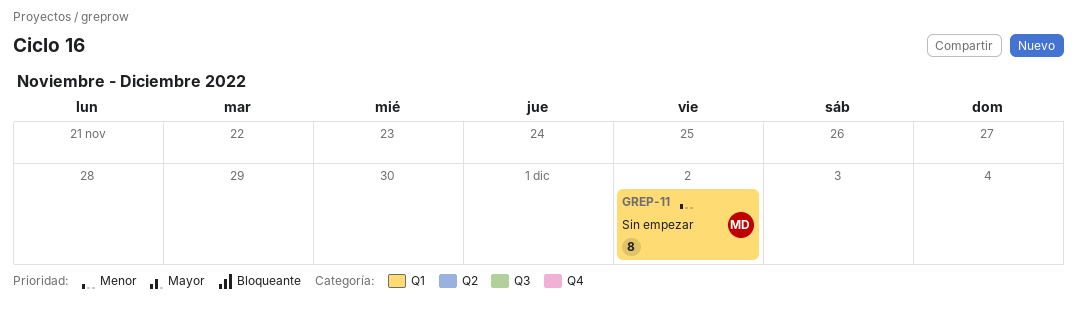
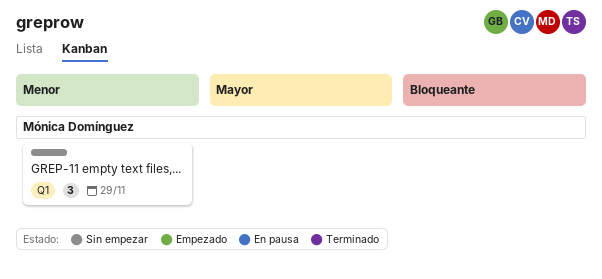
GREP-11, estimate: 8 -> 3
GREP-11, due: Dec 2 -> Nov 29

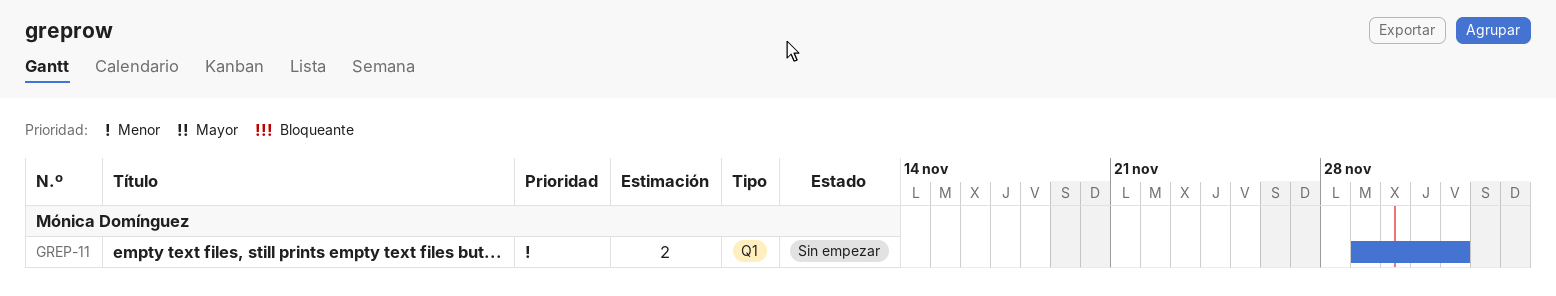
GREP-11, estimate: 3 -> 2
GREP-11, due: Nov 29 -> Dec 2

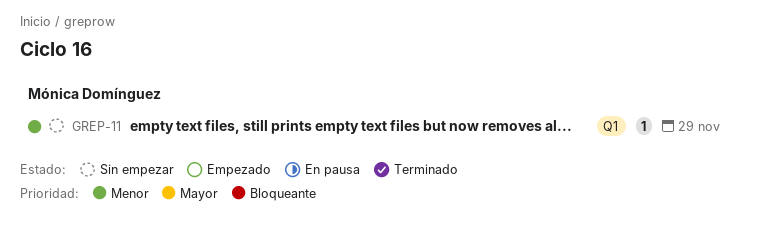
GREP-11, estimate: 2 -> 1
GREP-11, due: Dec 2 -> Nov 29

